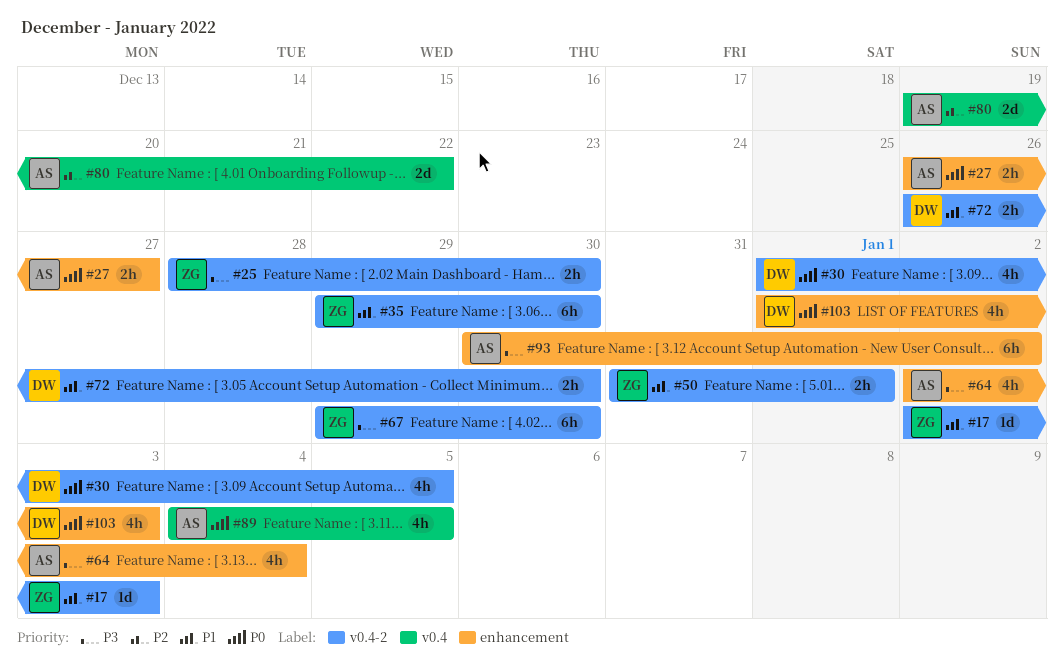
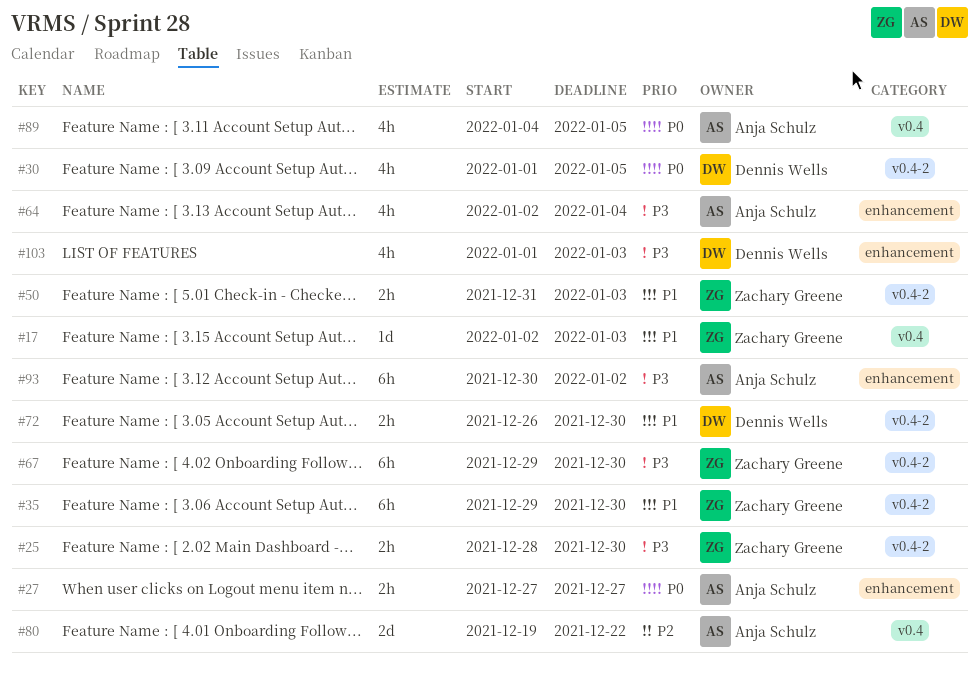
#17, label: v0.4-2 -> v0.4
#27, start: Dec 26 -> Dec 27
#50, due: Jan 1 -> Jan 3
#103, priority: P0 -> P3

